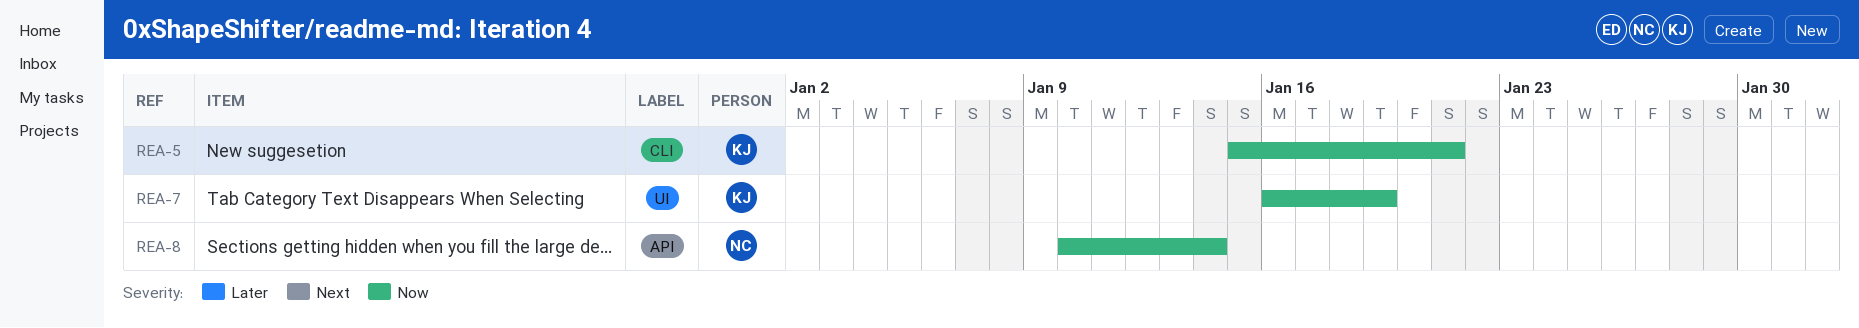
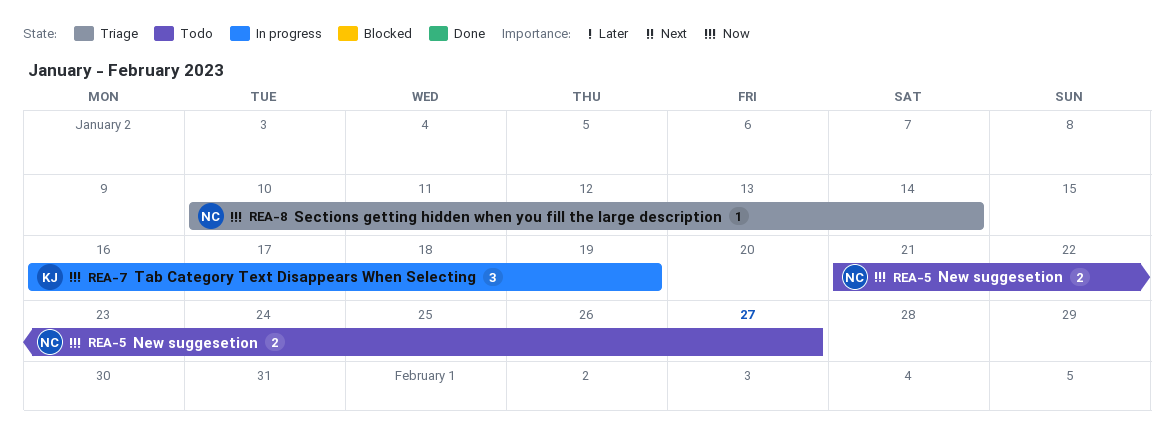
REA-5, owner: KJ -> NC
REA-5, start: Jan 15 -> Jan 21
REA-5, due: Jan 21 -> Jan 27

